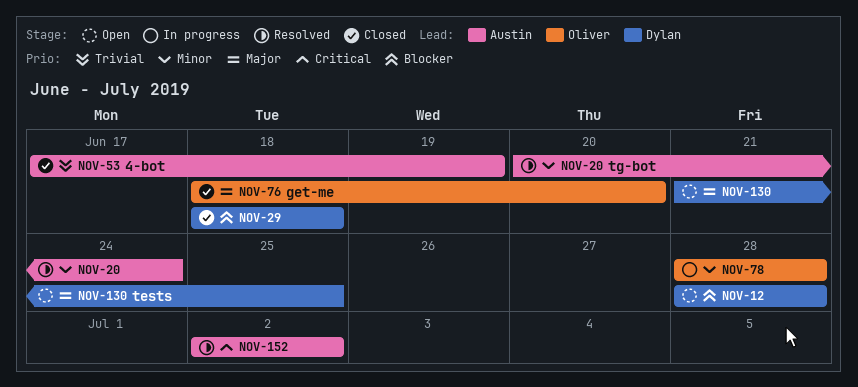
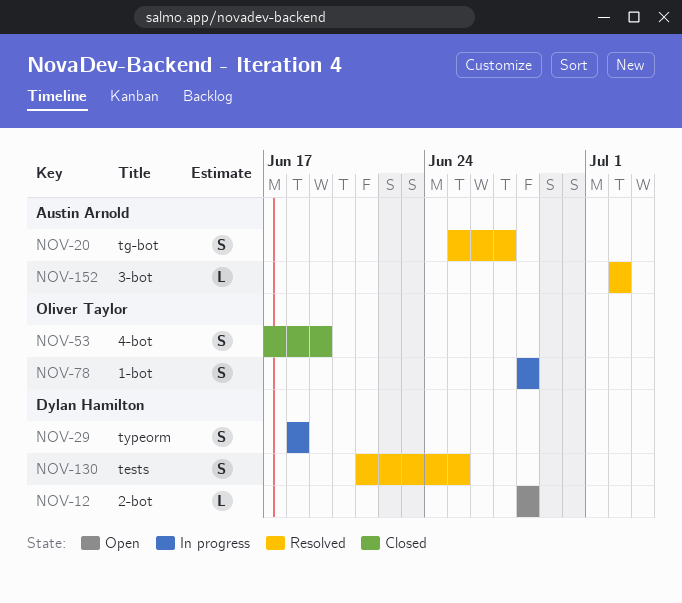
NOV-20, start: Jun 20 -> Jun 25
NOV-20, due: Jun 24 -> Jun 27
NOV-29, status: Closed -> In progress
NOV-53, owner: Austin Arnold -> Oliver Taylor
NOV-76: present -> none
NOV-130, status: Open -> Resolved

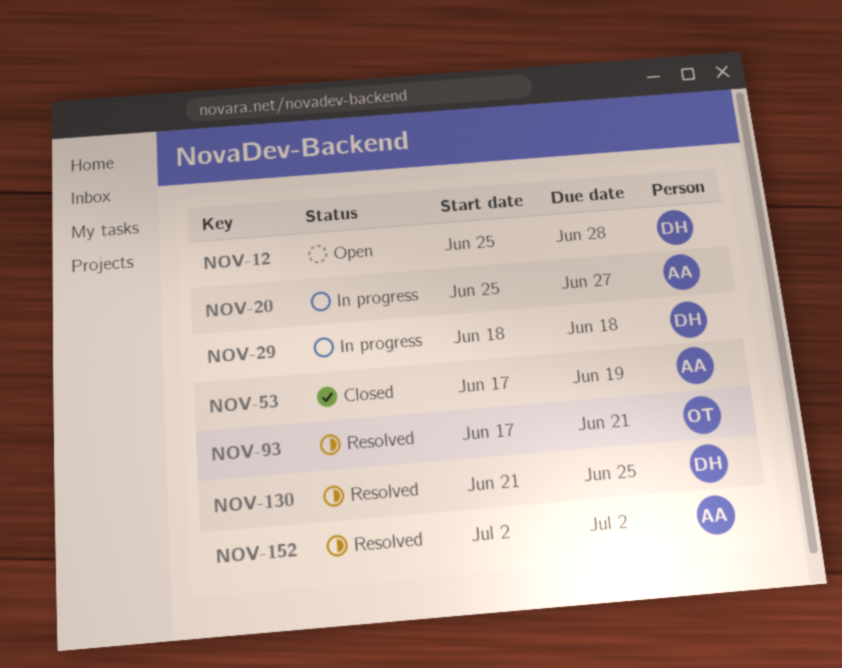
NOV-12, start: Jun 28 -> Jun 25
NOV-20, status: Resolved -> In progress
NOV-53, owner: Oliver Taylor -> Austin Arnold
NOV-78: present -> none
NOV-93: none -> present

